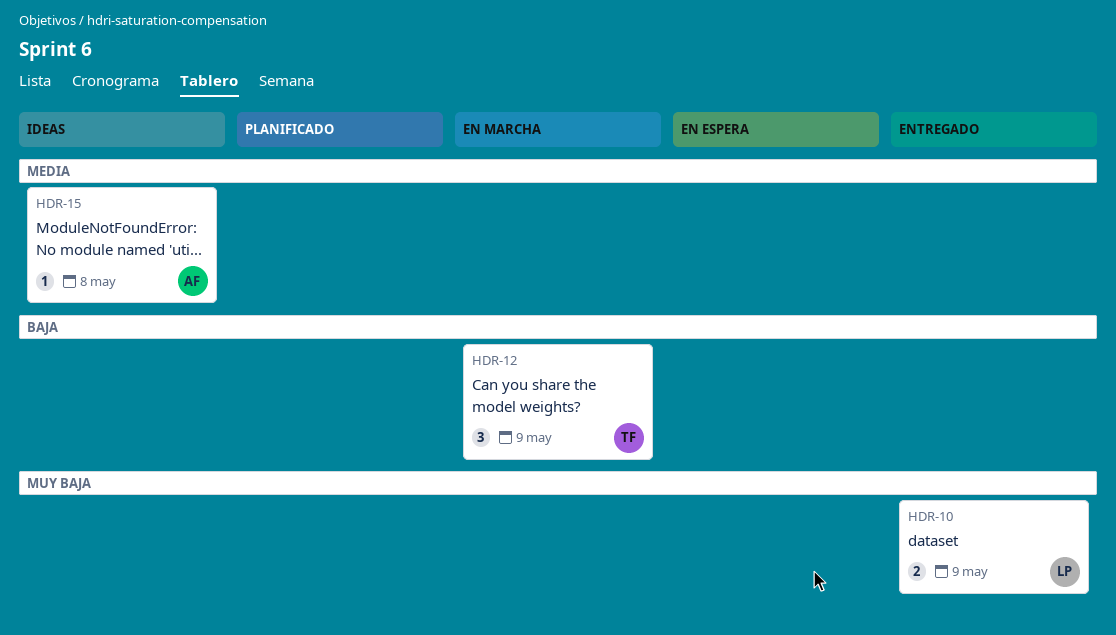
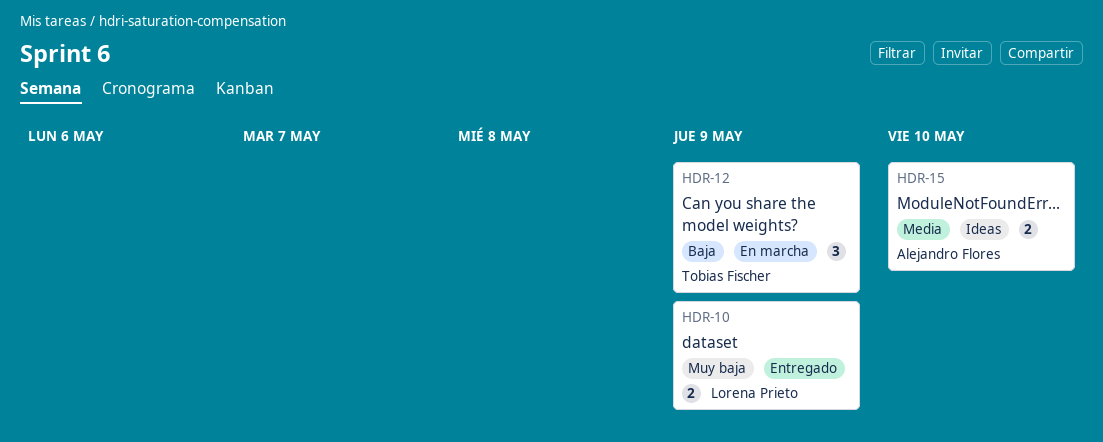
HDR-15, estimate: 1 -> 2
HDR-15, due: May 8 -> May 10

